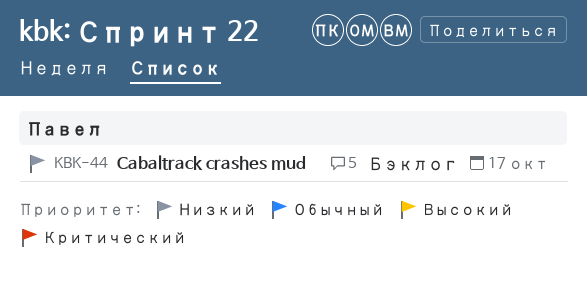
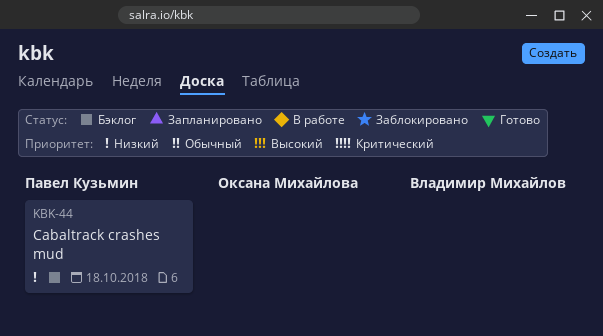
KBK-44, due: Oct 17 -> Oct 18

